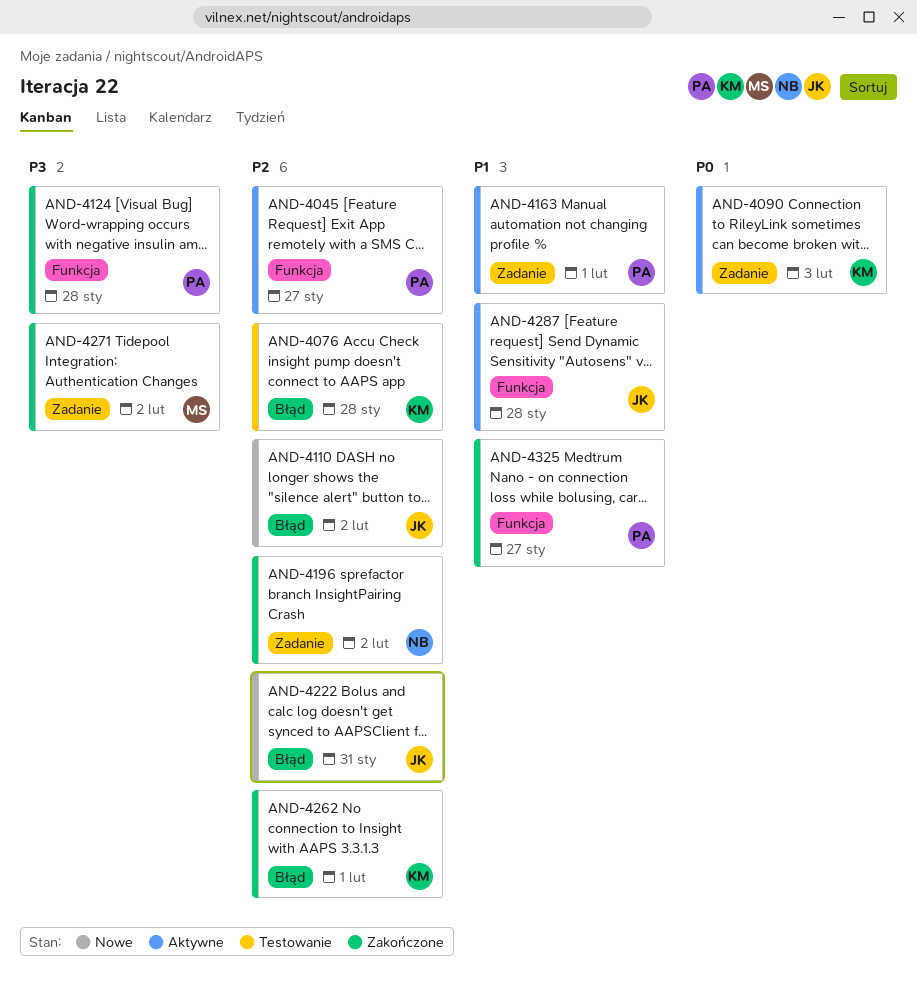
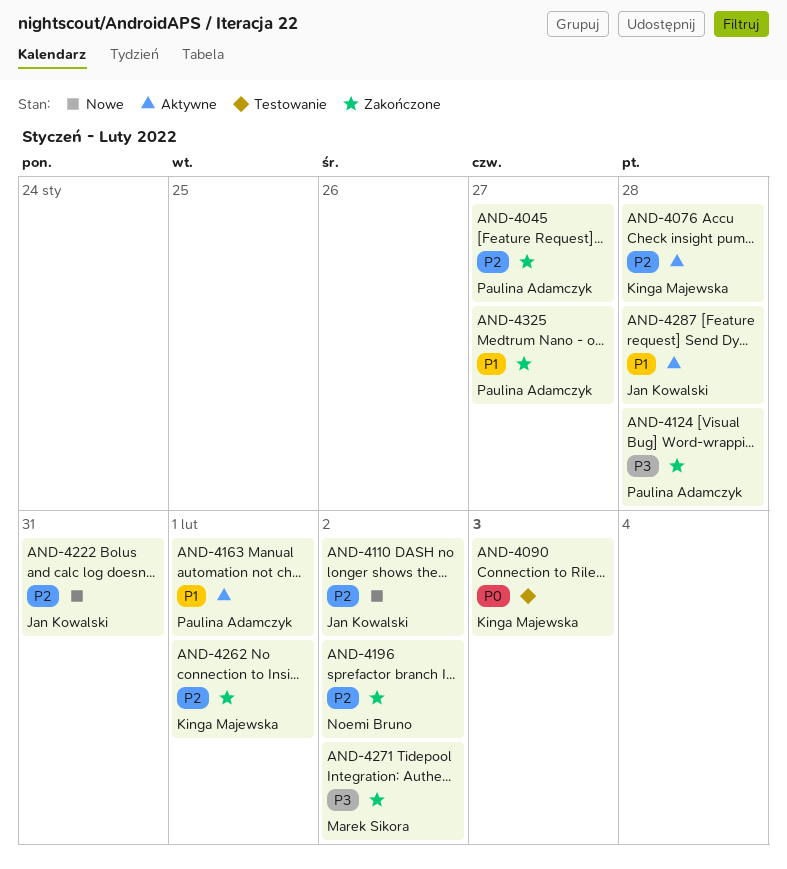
AND-4045, status: Aktywne -> Zakończone
AND-4076, status: Testowanie -> Aktywne
AND-4090, status: Aktywne -> Testowanie

